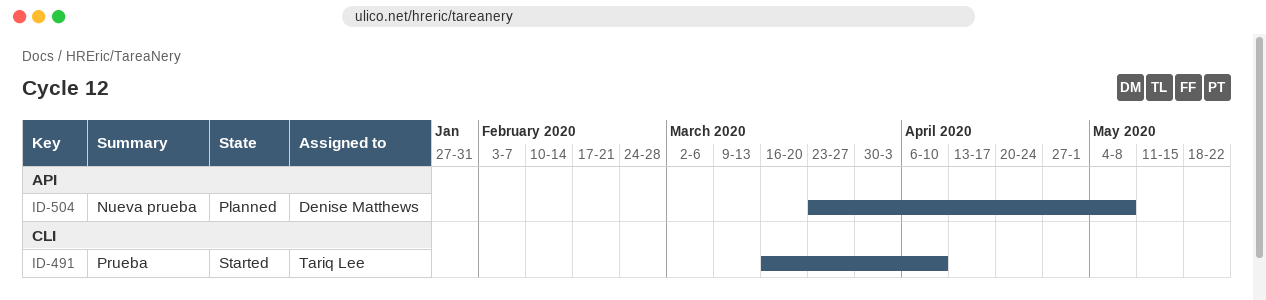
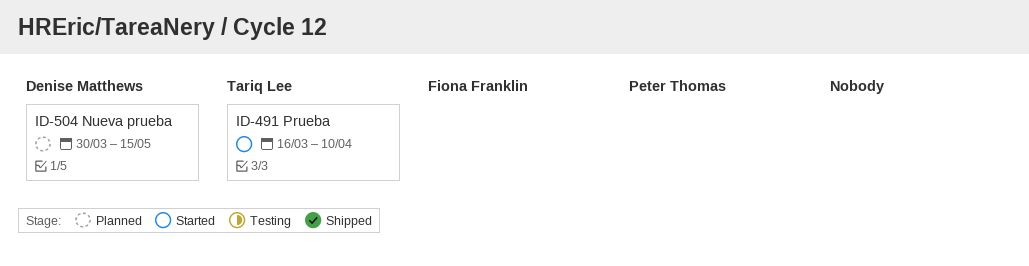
ID-504, start: Mar 23 -> Mar 30
ID-504, due: May 8 -> May 15

